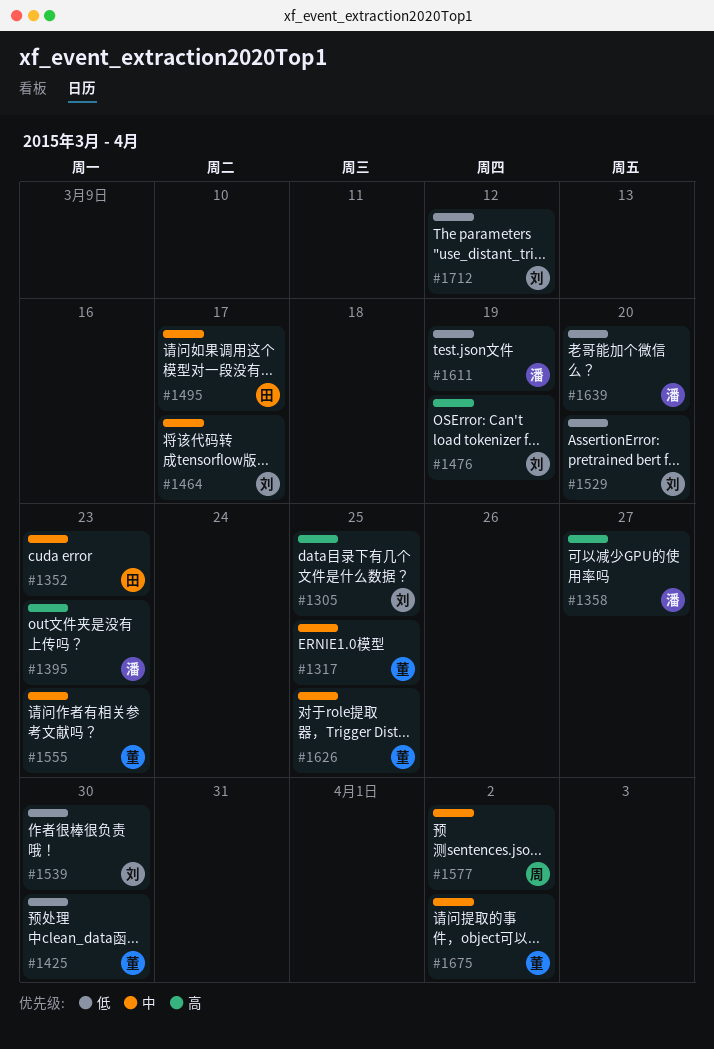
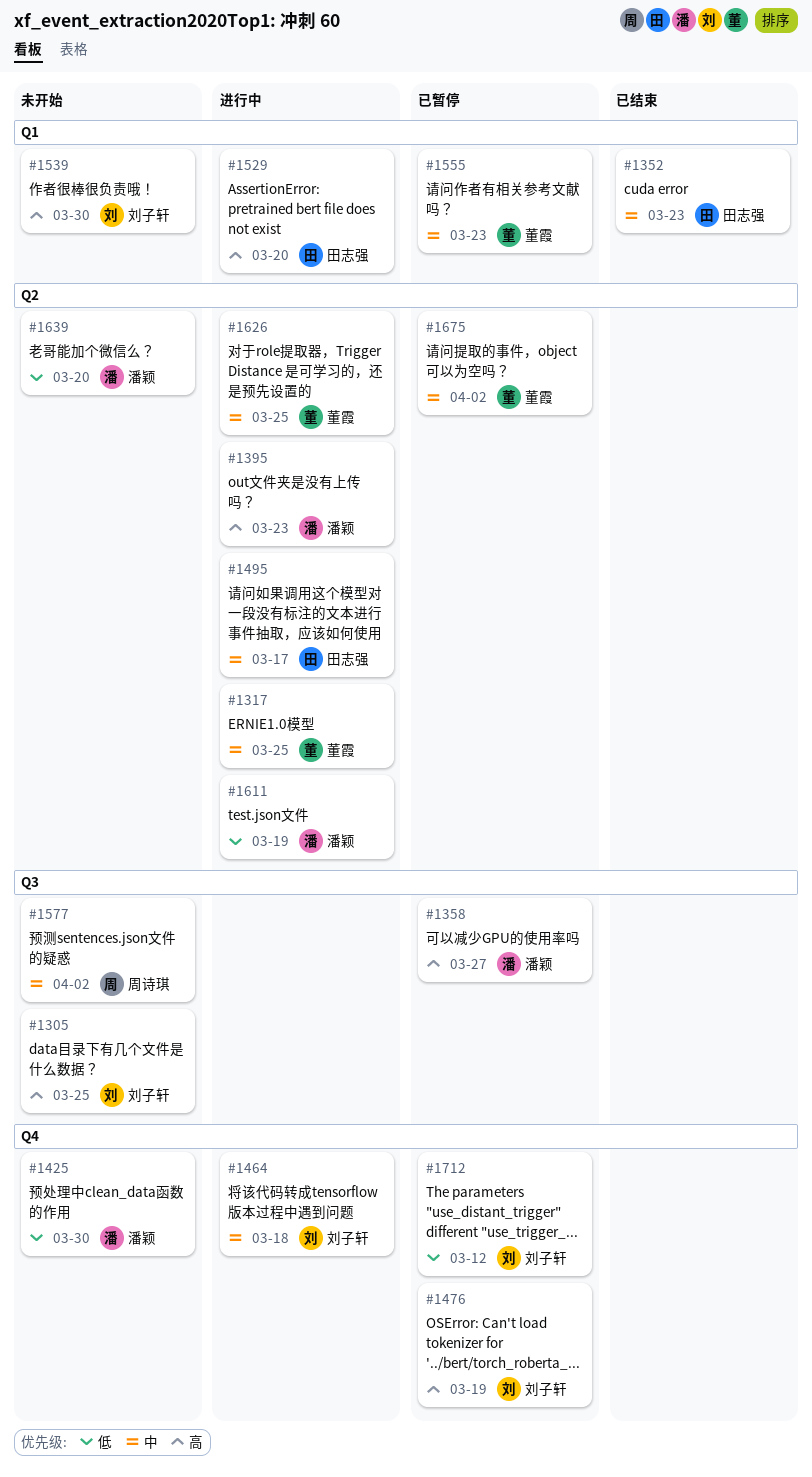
#1425, owner: 董霞 -> 潘颖
#1464, due: Mar 17 -> Mar 18
#1529, owner: 刘子轩 -> 田志强
#1529, priority: 低 -> 高
#1539, priority: 低 -> 高

